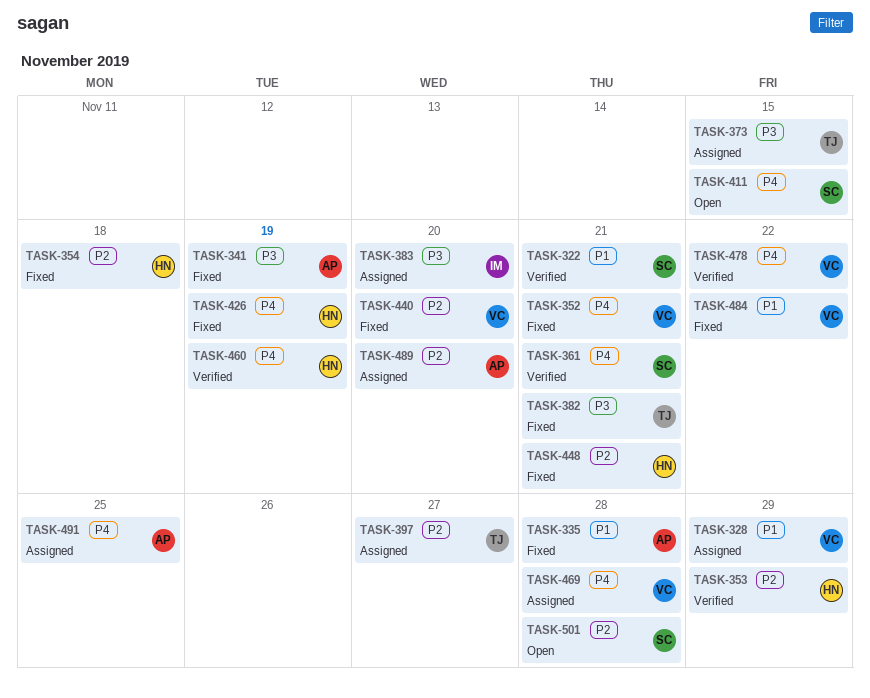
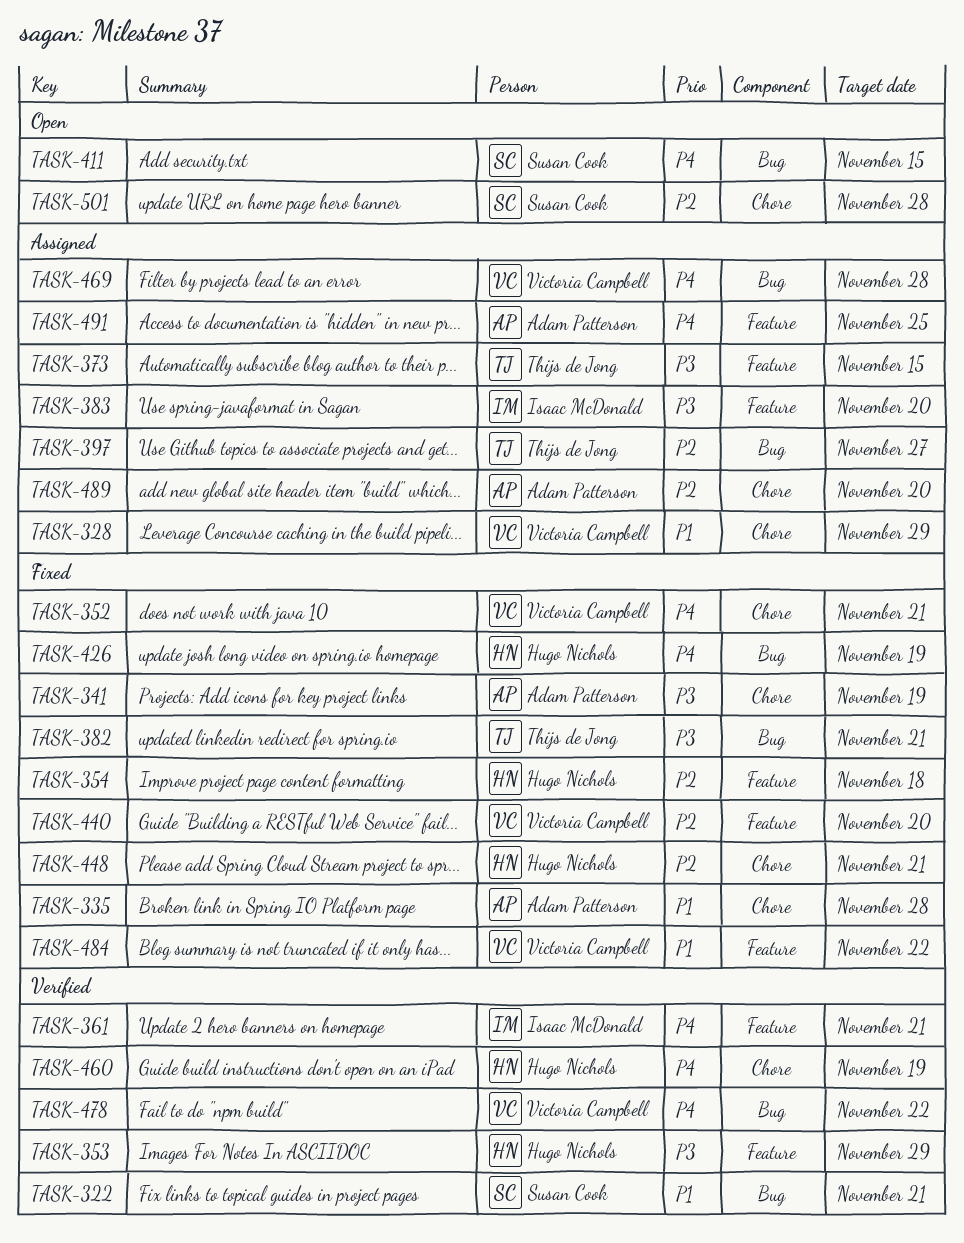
TASK-353, priority: P2 -> P3
TASK-361, owner: Susan Cook -> Isaac McDonald

